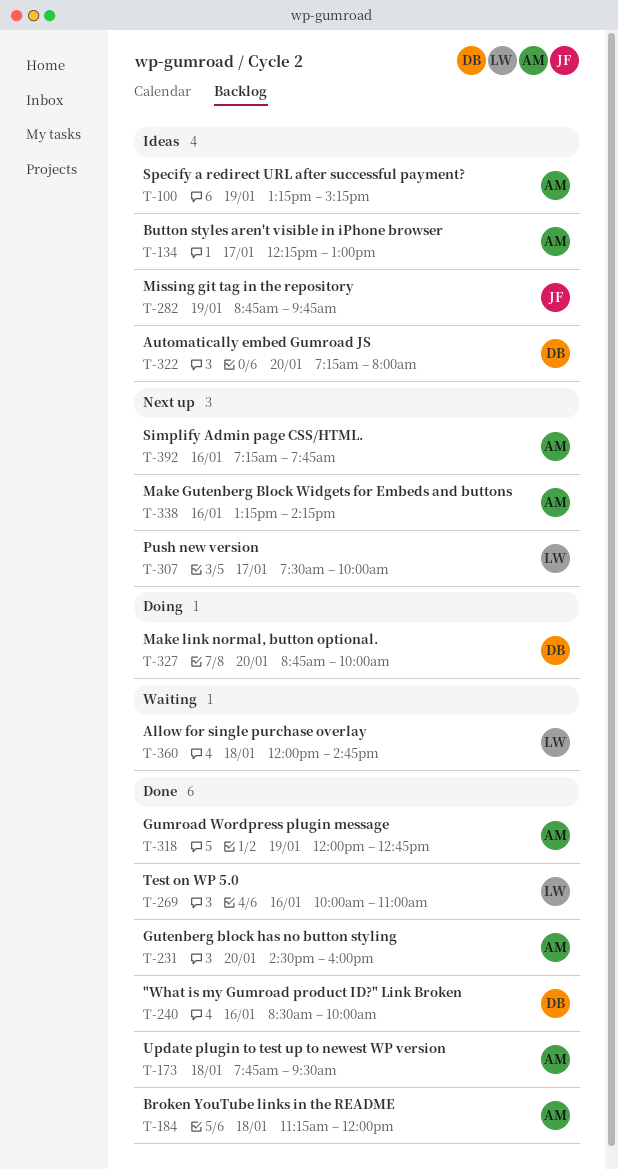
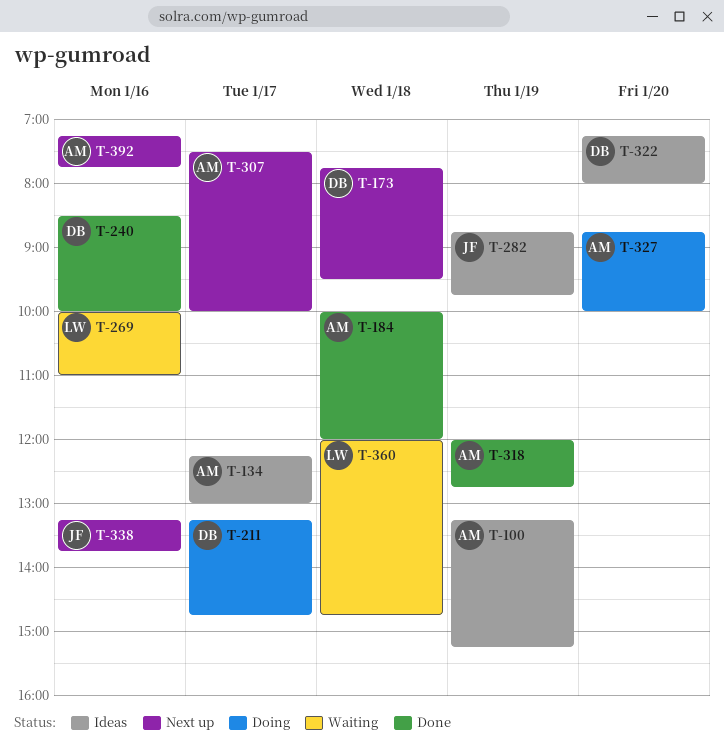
T-173, status: Done -> Next up
T-173, owner: AM -> DB
T-184, begins: 11:15 -> 10:00
T-211: none -> present
T-231: present -> none
T-269, status: Done -> Waiting
T-307, owner: LW -> AM
T-327, owner: DB -> AM
T-338, owner: AM -> JF
T-338, ends: 14:15 -> 13:45

